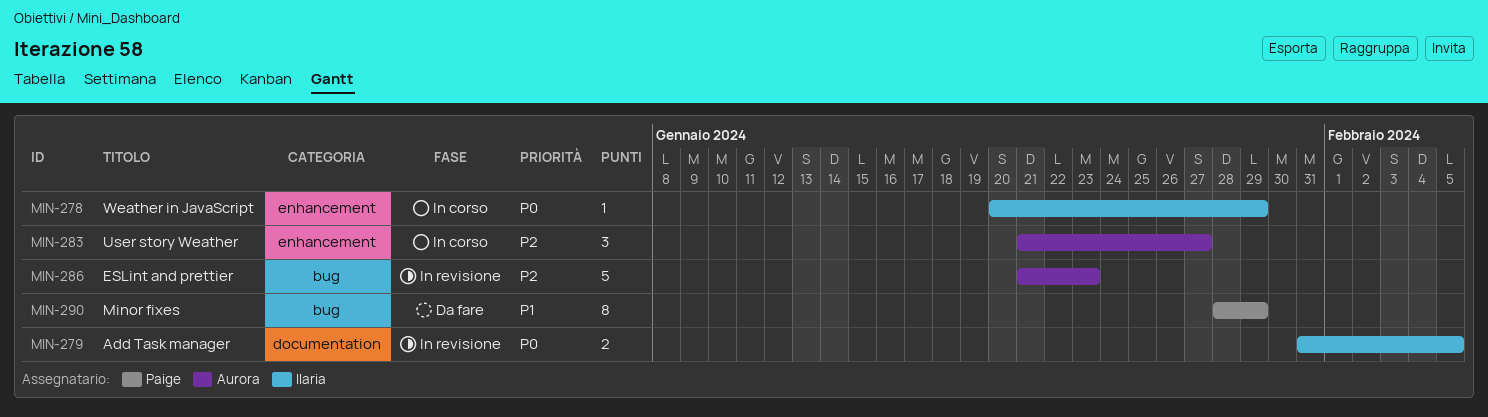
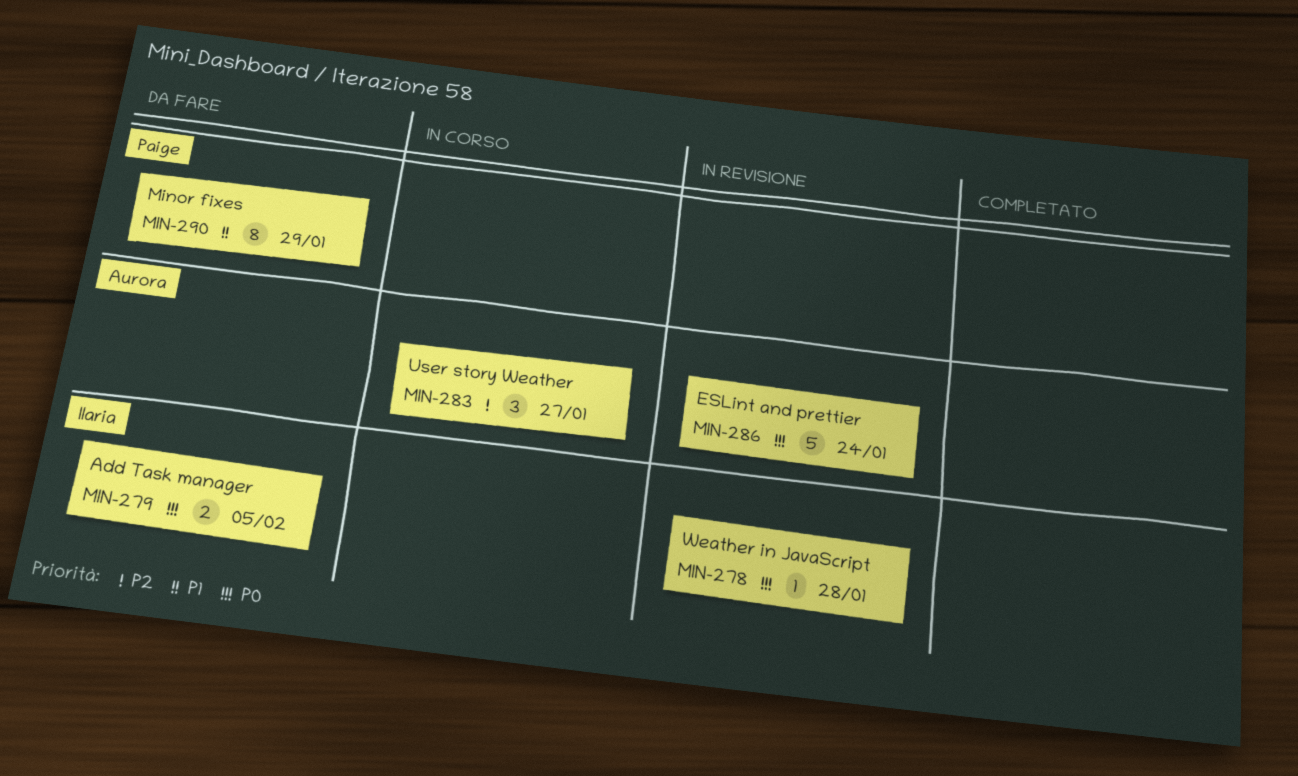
MIN-278, status: In corso -> In revisione
MIN-278, due: Jan 29 -> Jan 28
MIN-279, status: In revisione -> Da fare
MIN-286, priority: P2 -> P0
MIN-286, due: Jan 23 -> Jan 24

